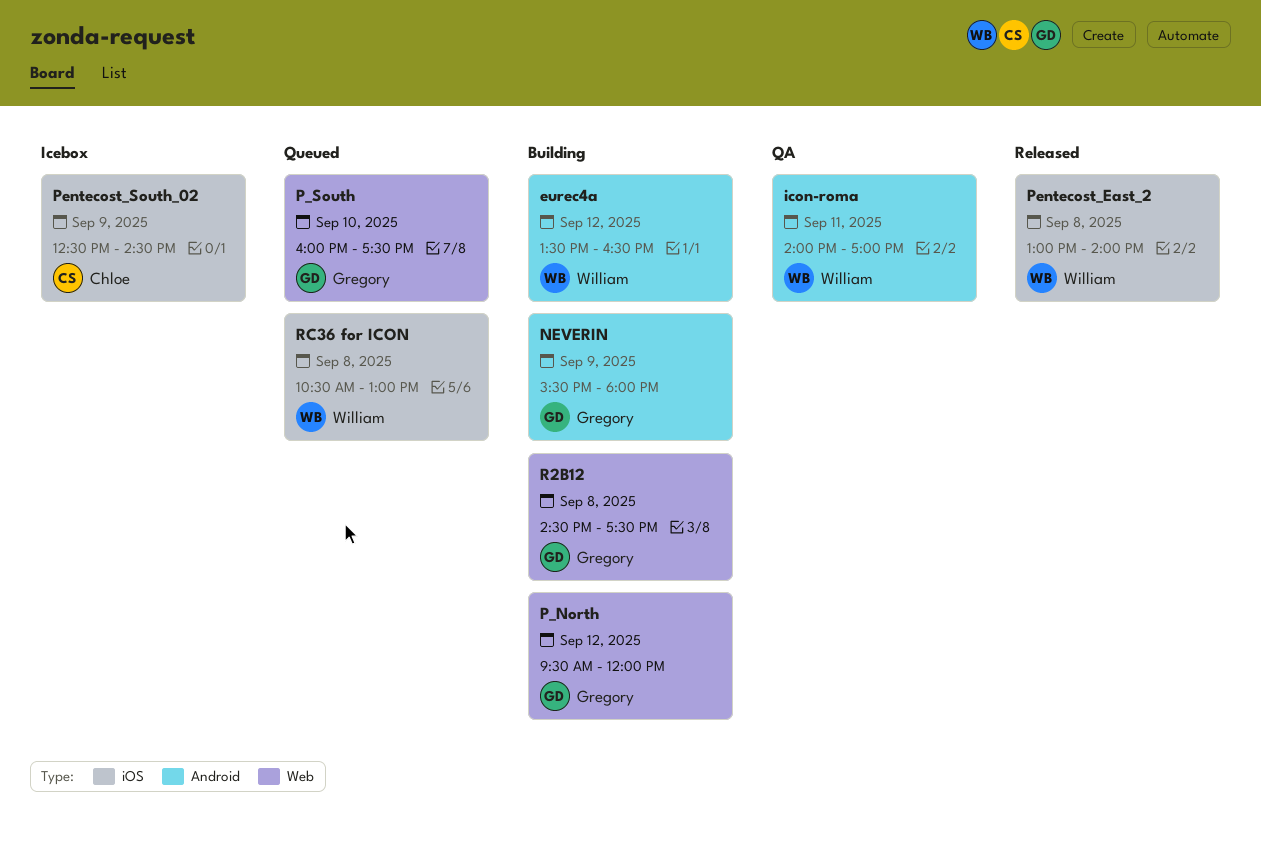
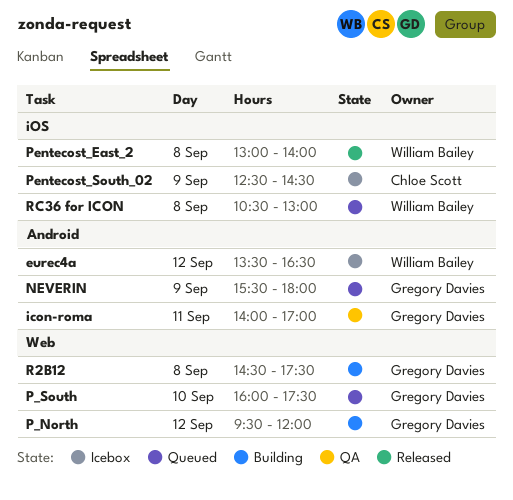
eurec4a, status: Building -> Icebox
icon-roma, owner: William Bailey -> Gregory Davies
NEVERIN, status: Building -> Queued

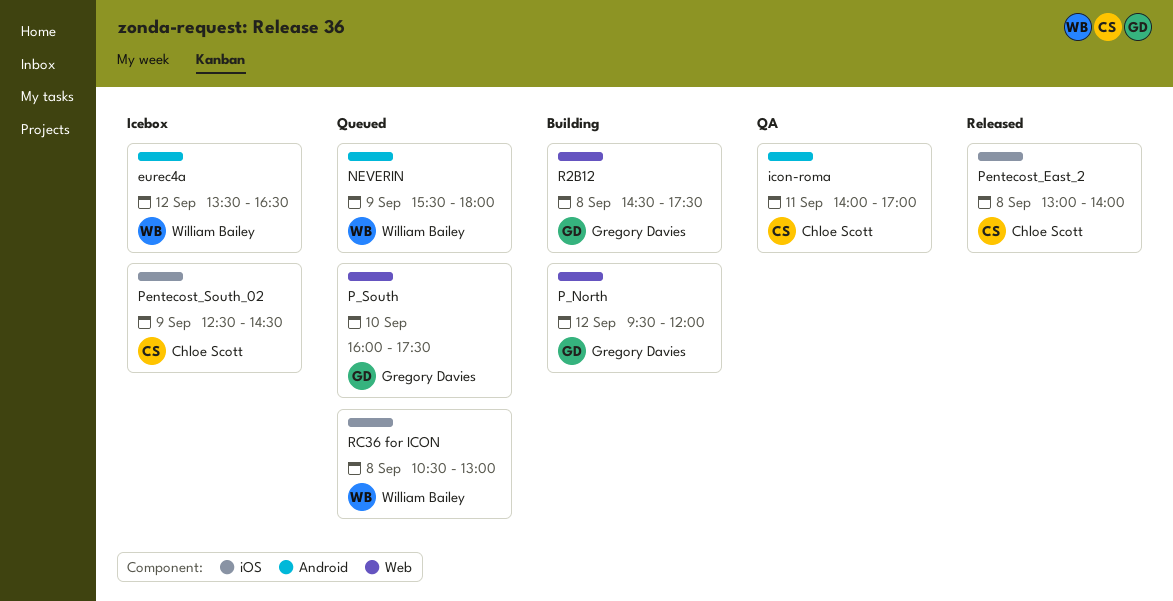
icon-roma, owner: Gregory Davies -> Chloe Scott
NEVERIN, owner: Gregory Davies -> William Bailey
Pentecost_East_2, owner: William Bailey -> Chloe Scott

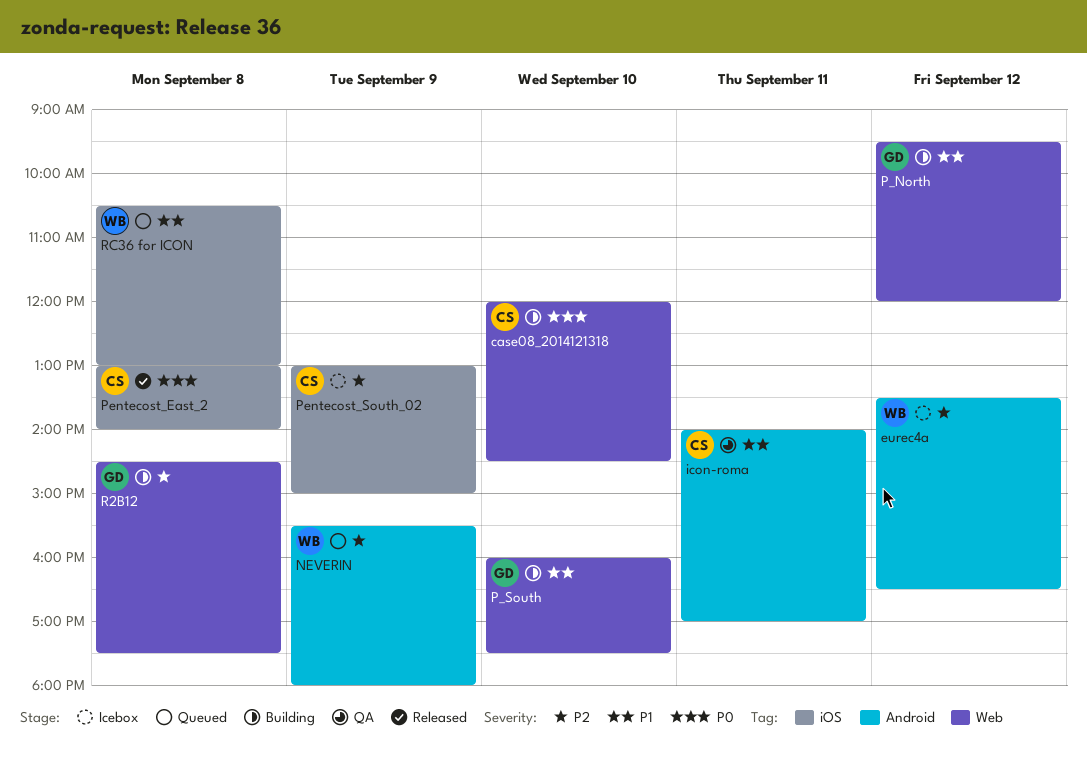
case08_2014121318: none -> present
P_South, status: Queued -> Building
Pentecost_South_02, begins: 12:30 -> 13:00
Pentecost_South_02, ends: 14:30 -> 15:00

